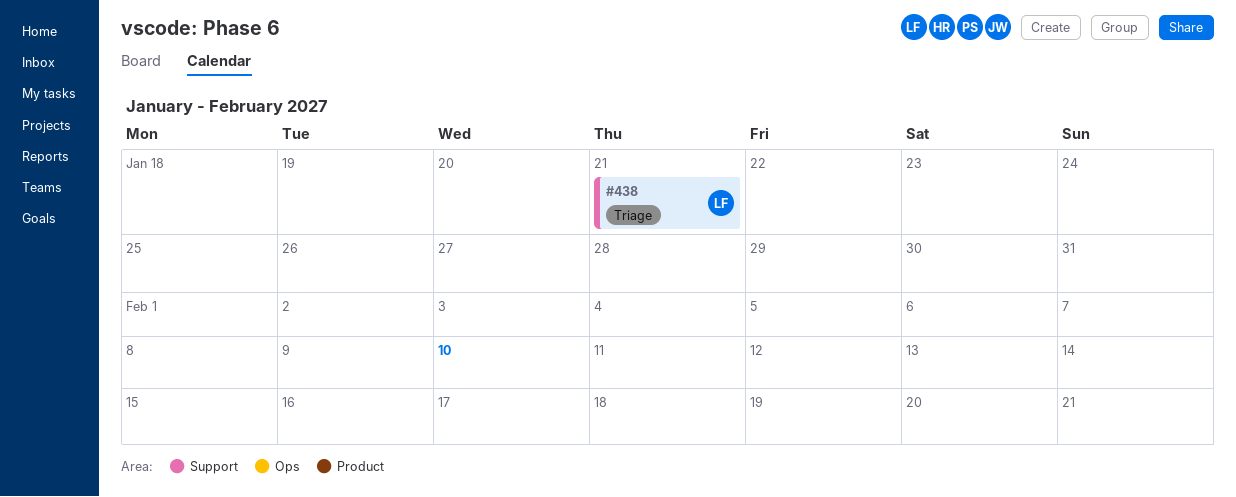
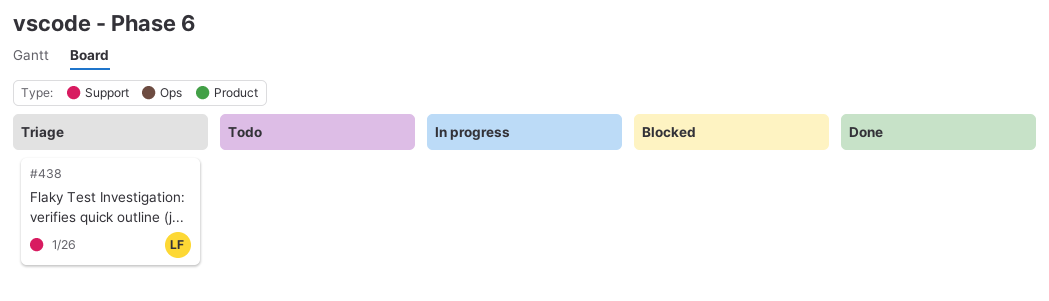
#438, due: Jan 21 -> Jan 26

